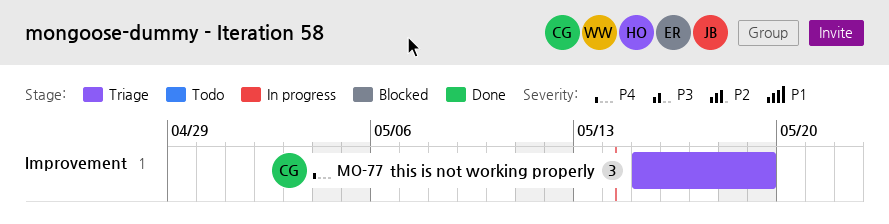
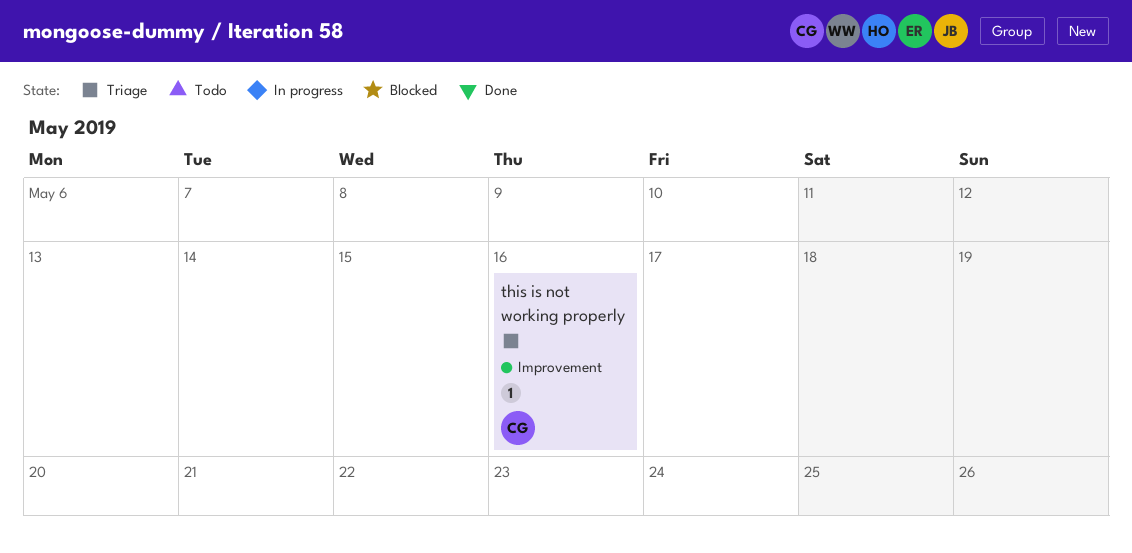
this is not working properly, estimate: 3 -> 1
this is not working properly, due: May 19 -> May 16

